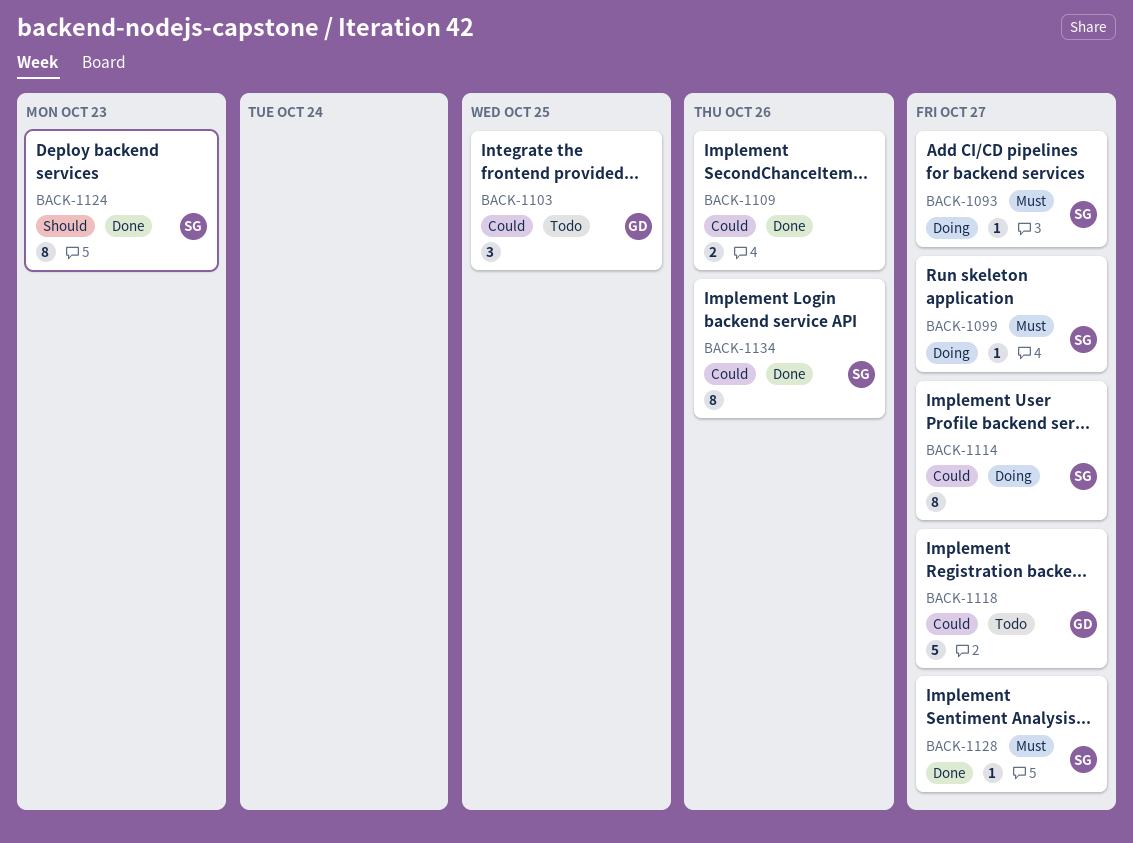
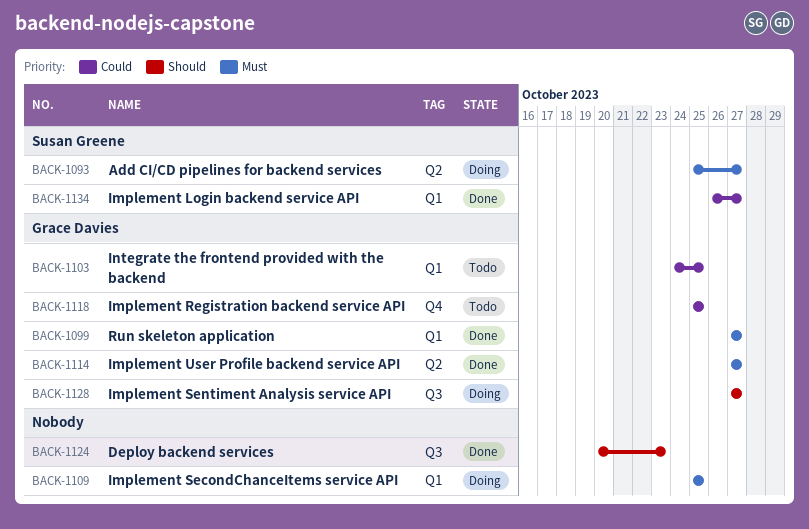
BACK-1099, status: Doing -> Done
BACK-1099, owner: Susan Greene -> Grace Davies
BACK-1109, status: Done -> Doing
BACK-1109, priority: Could -> Must
BACK-1109, due: Oct 26 -> Oct 25
BACK-1114, status: Doing -> Done
BACK-1114, owner: Susan Greene -> Grace Davies
BACK-1114, priority: Could -> Must
BACK-1118, due: Oct 27 -> Oct 25
BACK-1124, owner: Susan Greene -> none
BACK-1128, status: Done -> Doing
BACK-1128, owner: Susan Greene -> Grace Davies
BACK-1128, priority: Must -> Should
BACK-1134, due: Oct 26 -> Oct 27

